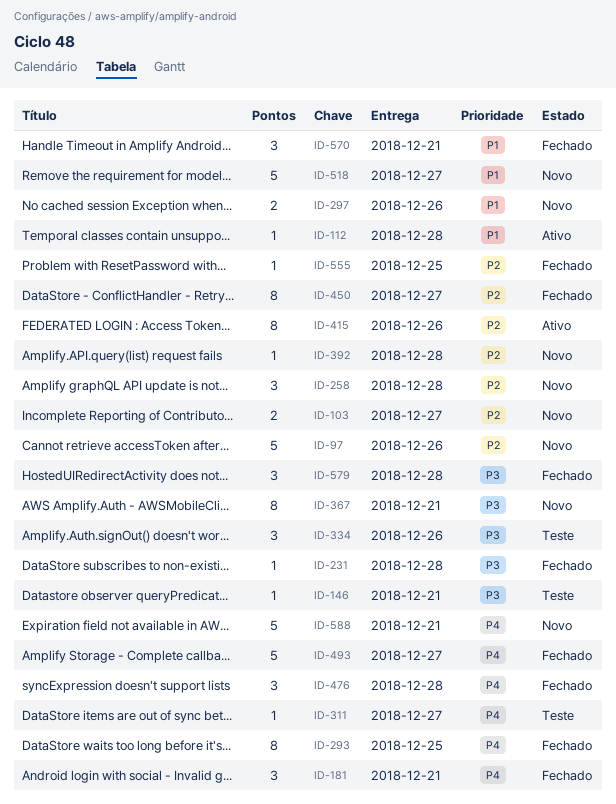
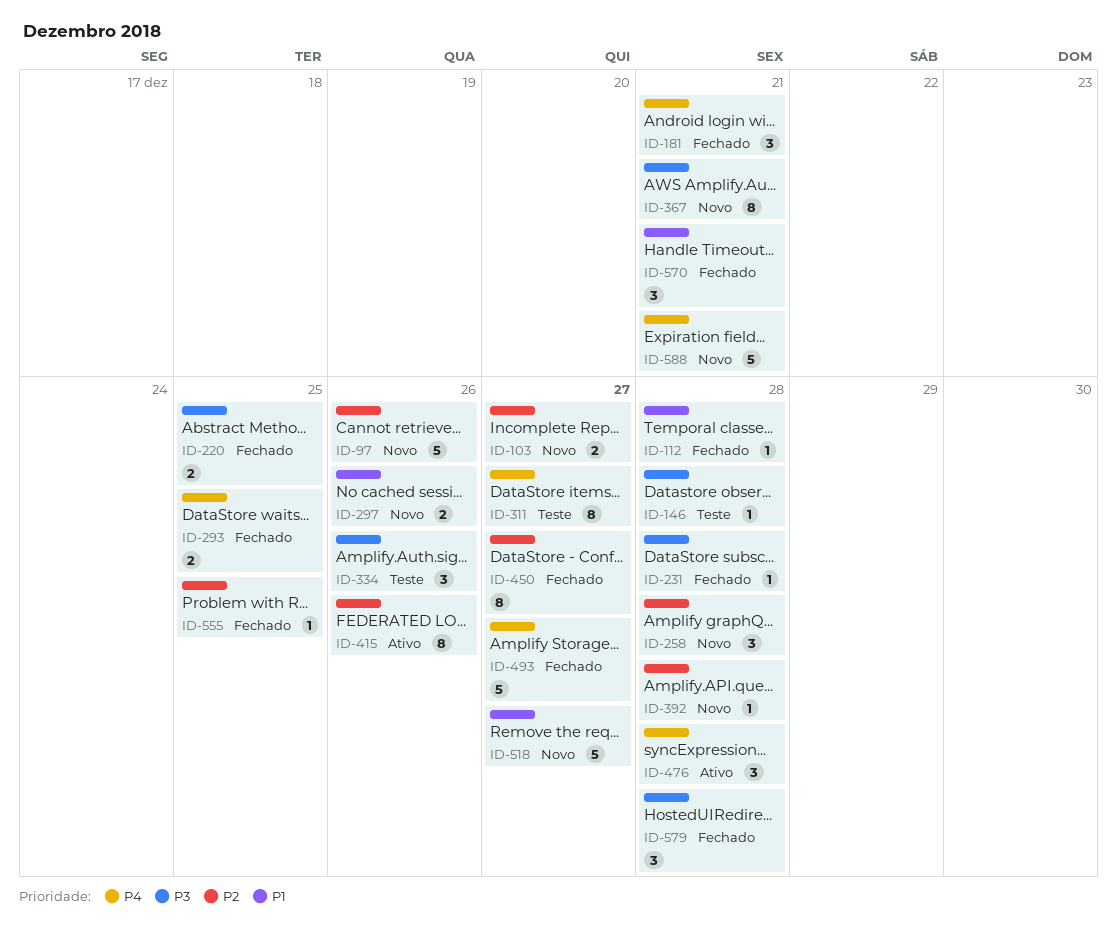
ID-112, status: Ativo -> Fechado
ID-146, due: Dec 21 -> Dec 28
ID-220: none -> present
ID-293, estimate: 8 -> 2
ID-311, estimate: 1 -> 8
ID-476, status: Fechado -> Ativo

